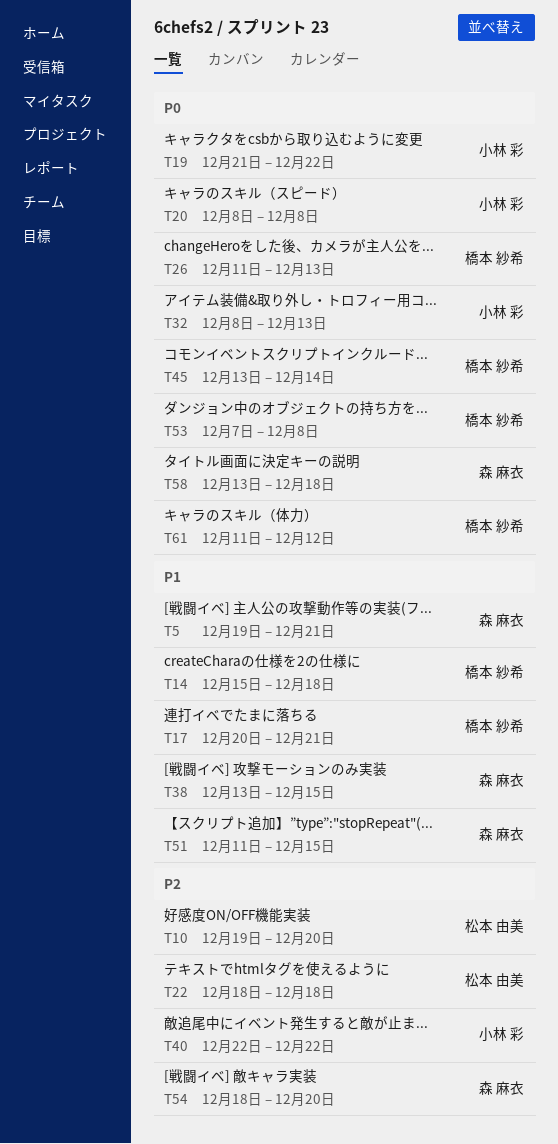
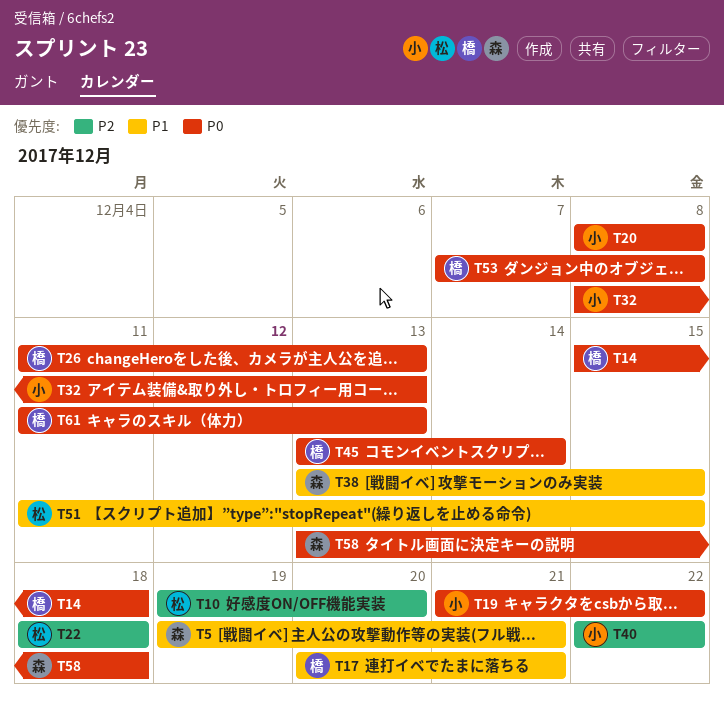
T14, priority: P1 -> P0
T51, owner: 森 麻衣 -> 松本 由美
T54: present -> none
T61, due: Dec 12 -> Dec 13

